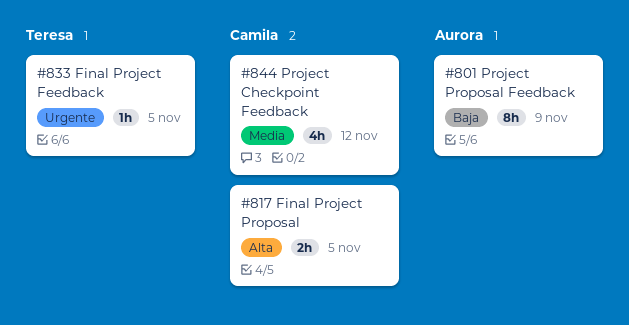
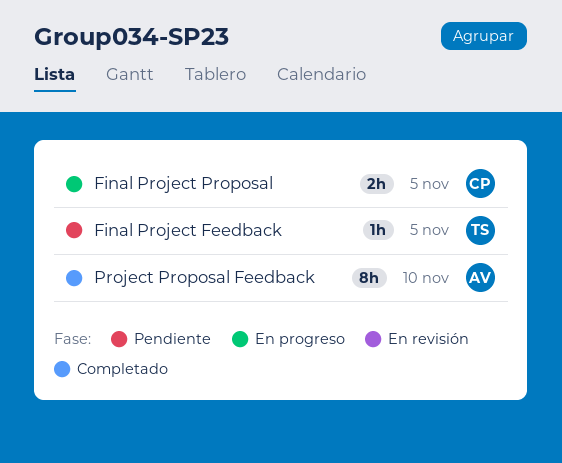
Project Checkpoint Feedback: present -> none
Project Proposal Feedback, due: Nov 9 -> Nov 10

